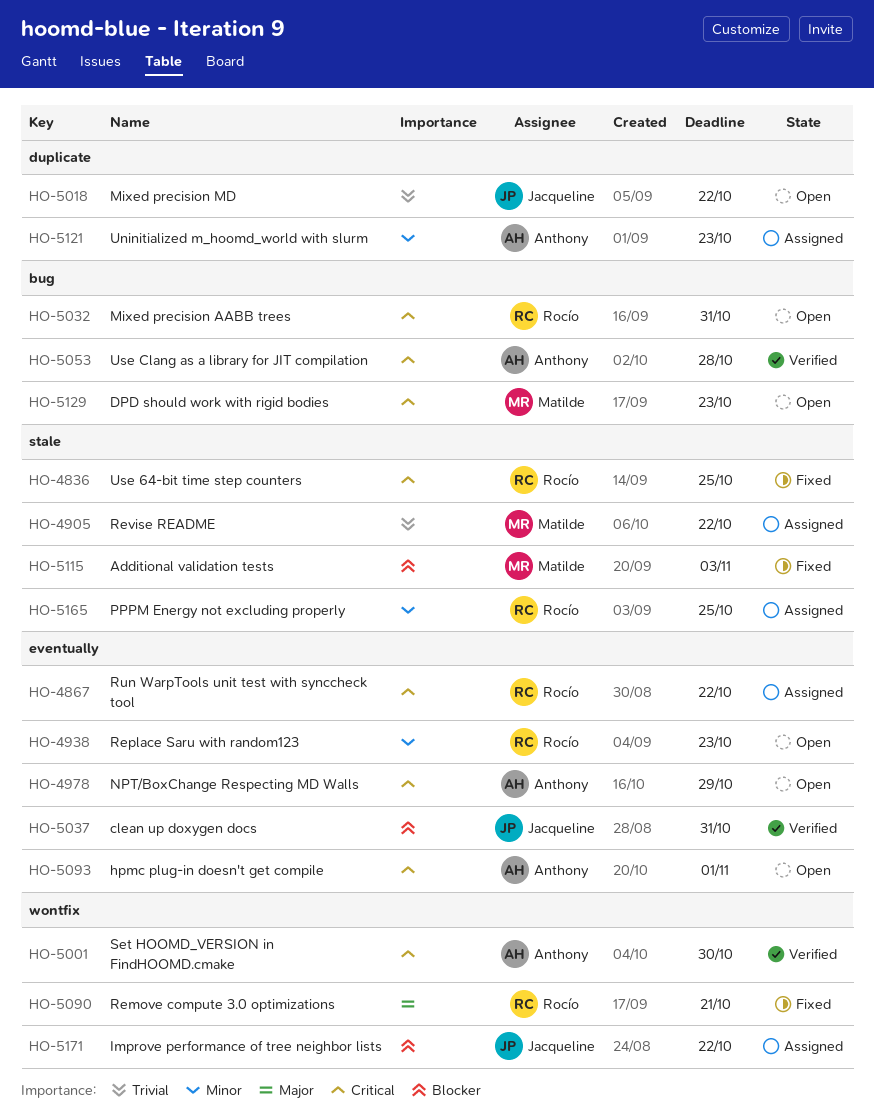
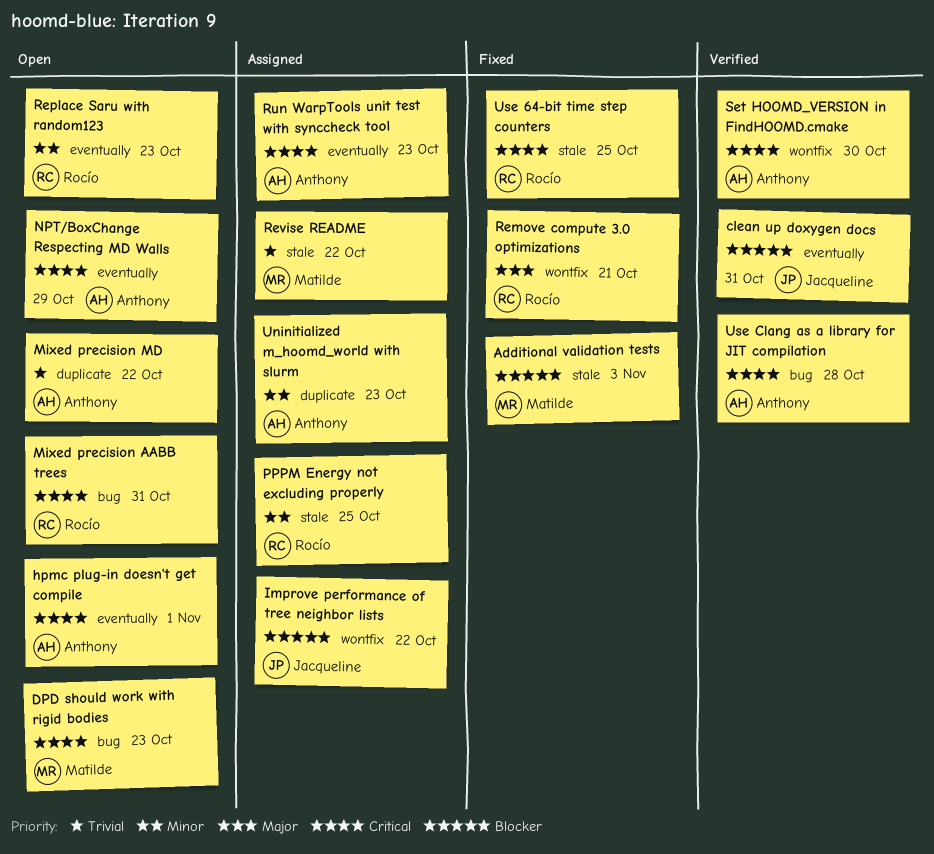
Mixed precision MD, owner: Jacqueline -> Anthony
Run WarpTools unit test with synccheck tool, owner: Rocío -> Anthony
Run WarpTools unit test with synccheck tool, due: Oct 22 -> Oct 23

